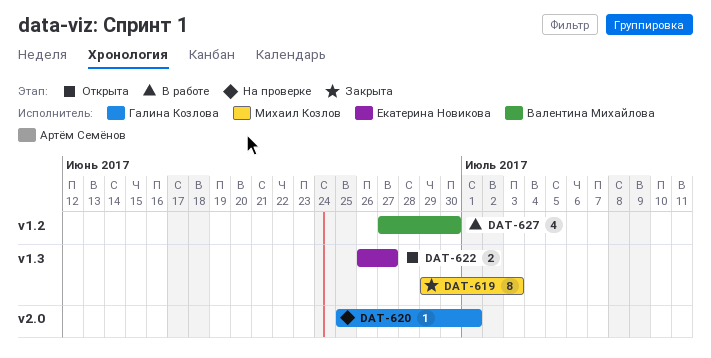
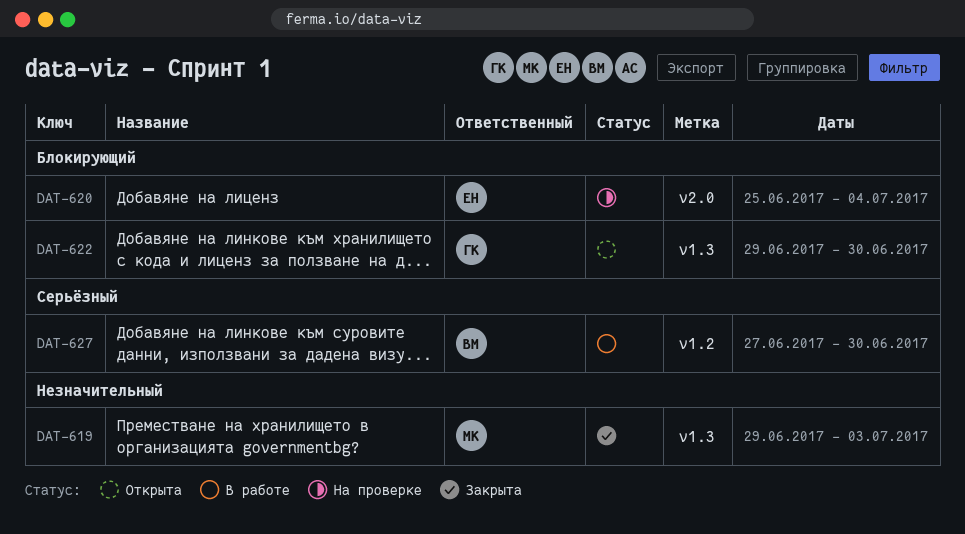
DAT-620, owner: Галина Козлова -> Екатерина Новикова
DAT-620, due: Jul 1 -> Jul 4
DAT-622, owner: Екатерина Новикова -> Галина Козлова
DAT-622, start: Jun 26 -> Jun 29
DAT-622, due: Jun 27 -> Jun 30

